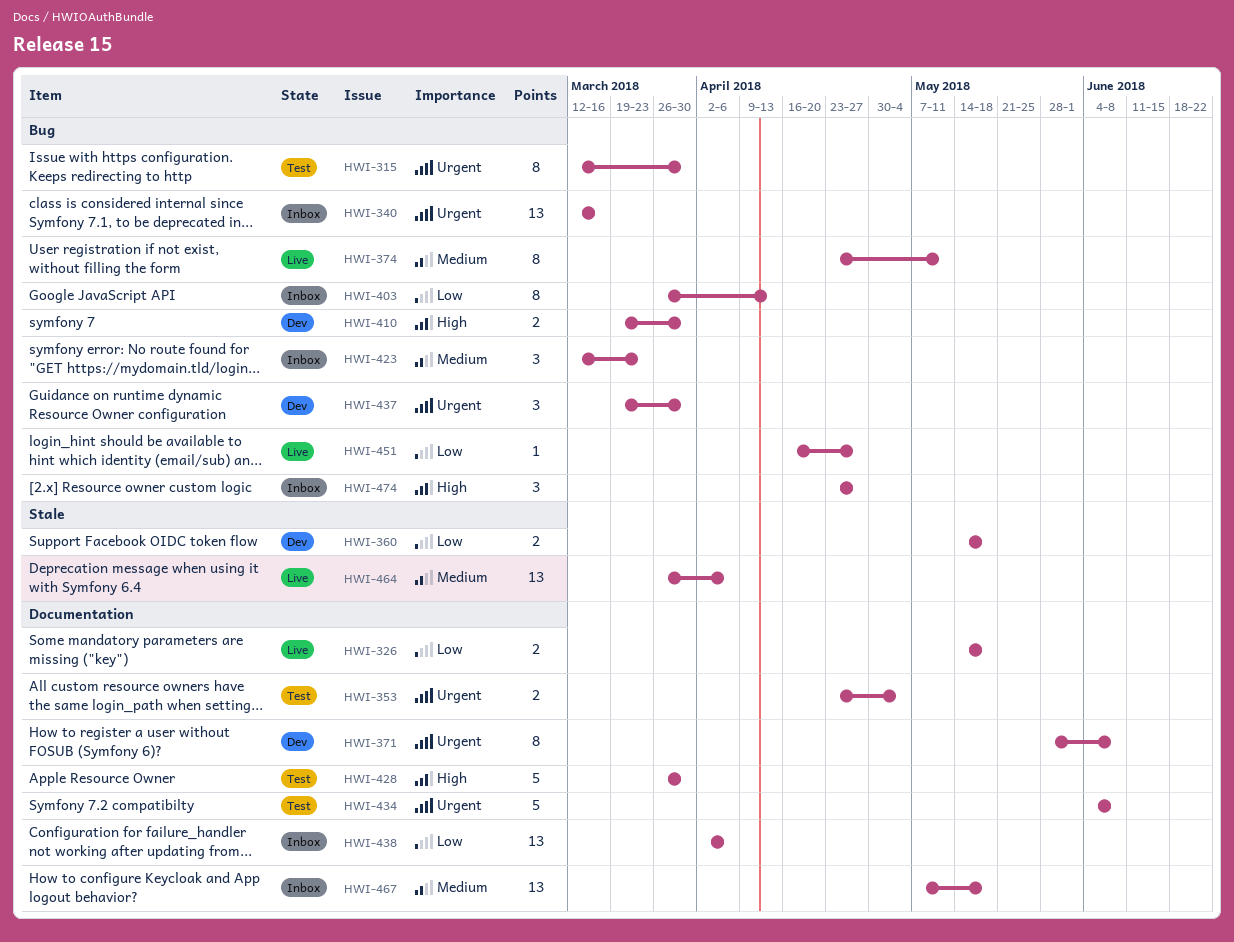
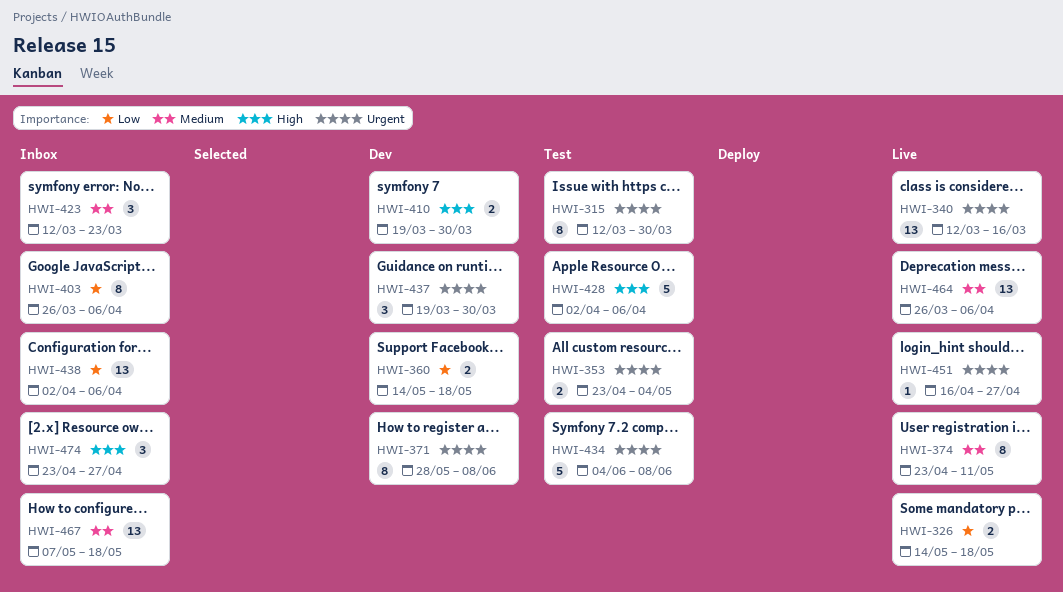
HWI-340, status: Inbox -> Live
HWI-403, due: Apr 13 -> Apr 6
HWI-428, start: Mar 26 -> Apr 2
HWI-428, due: Mar 30 -> Apr 6
HWI-451, priority: Low -> Urgent

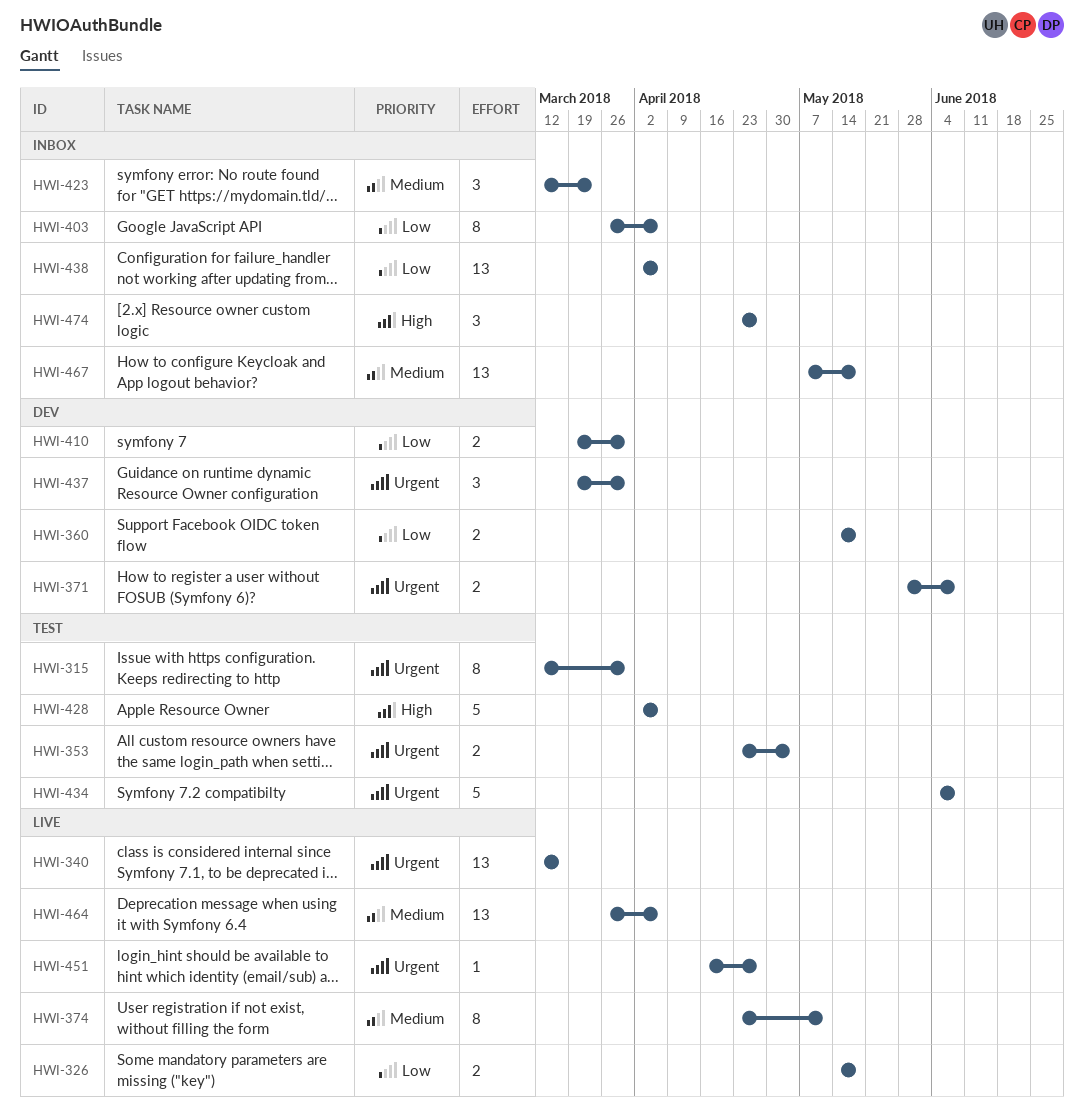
HWI-371, estimate: 8 -> 2
HWI-410, priority: High -> Low

